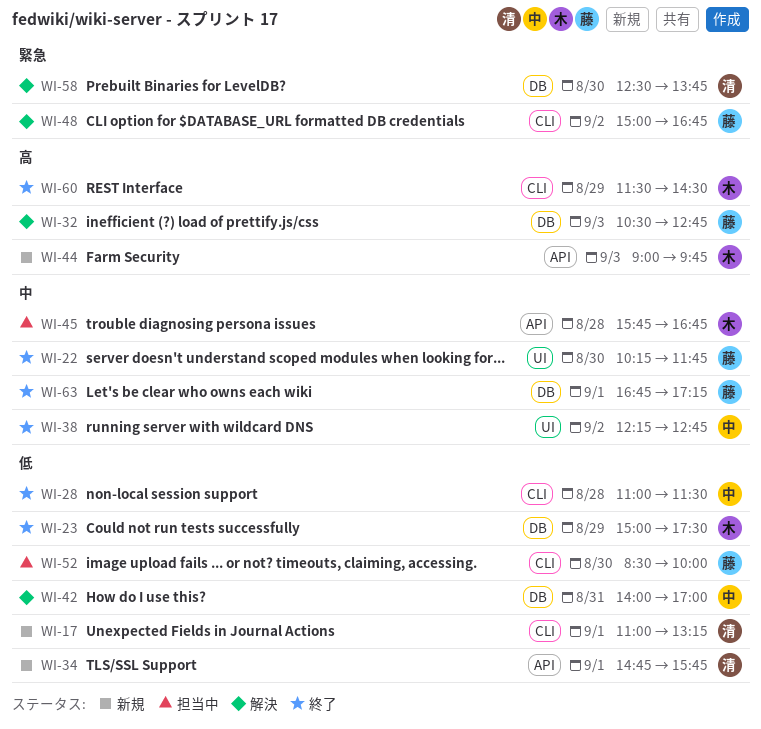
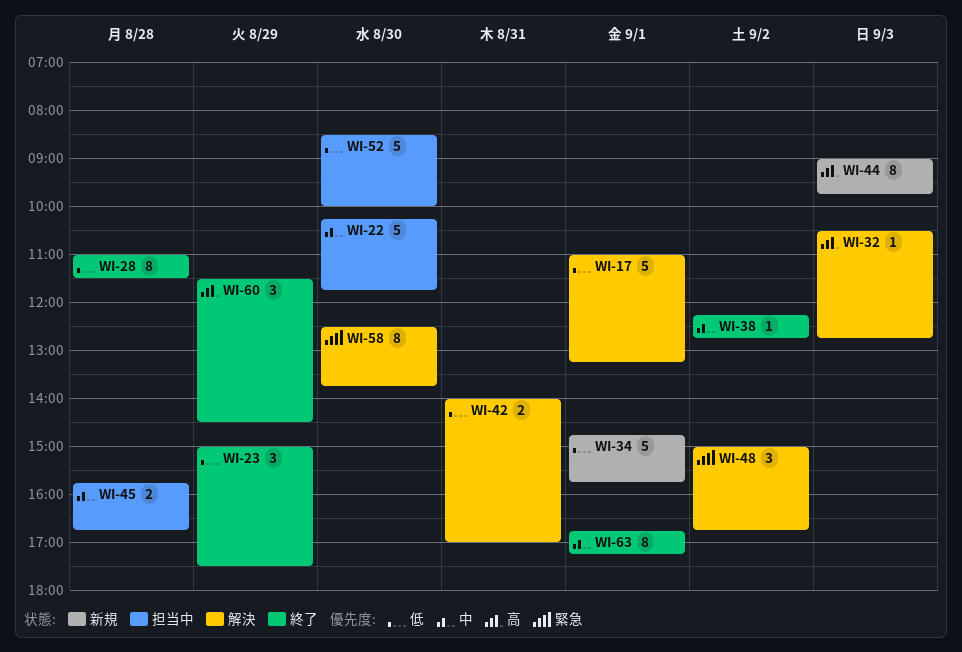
WI-17, status: 新規 -> 解決
WI-22, status: 終了 -> 担当中

